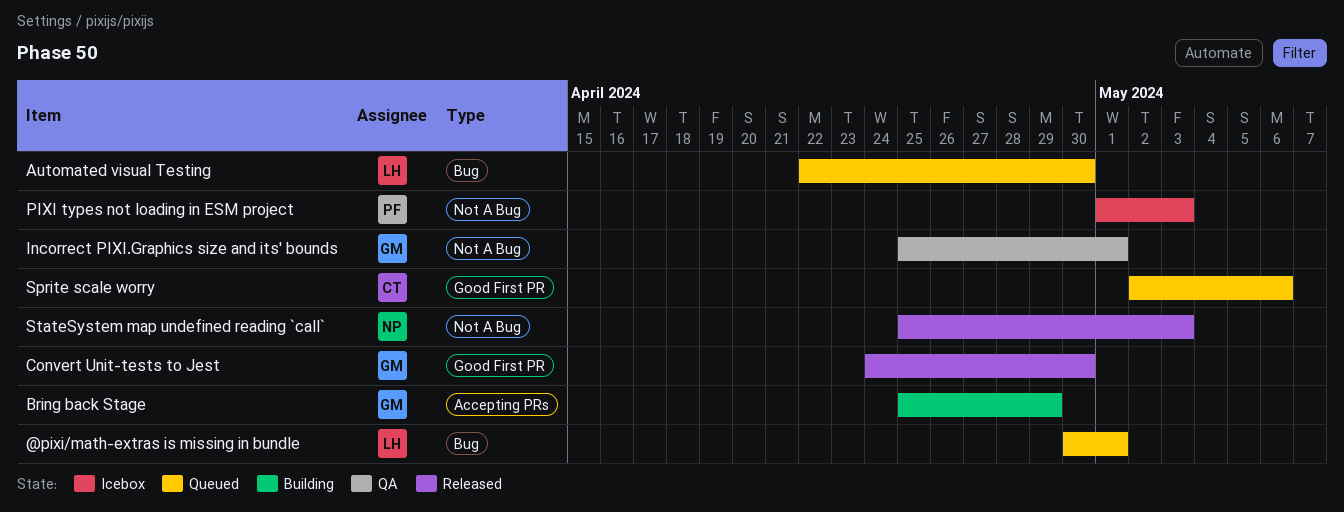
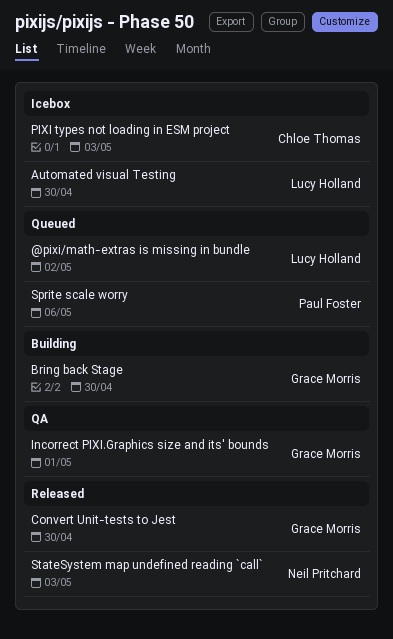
@pixi/math-extras is missing in bundle, due: May 1 -> May 2
Automated visual Testing, status: Queued -> Icebox
Bring back Stage, due: Apr 29 -> Apr 30
PIXI types not loading in ESM project, owner: Paul Foster -> Chloe Thomas
Sprite scale worry, owner: Chloe Thomas -> Paul Foster

